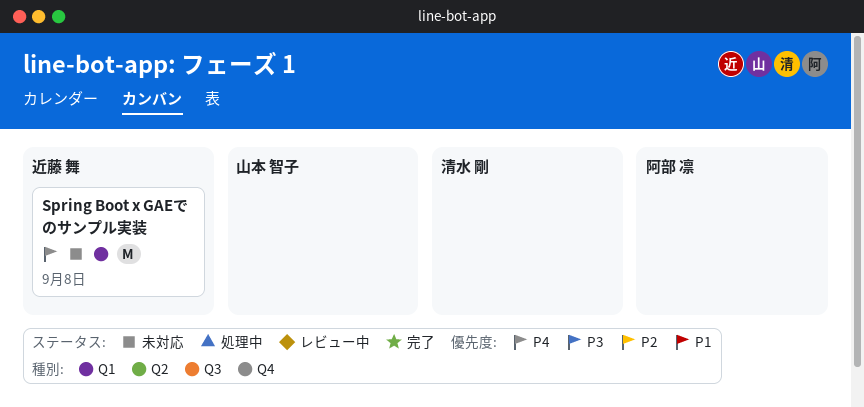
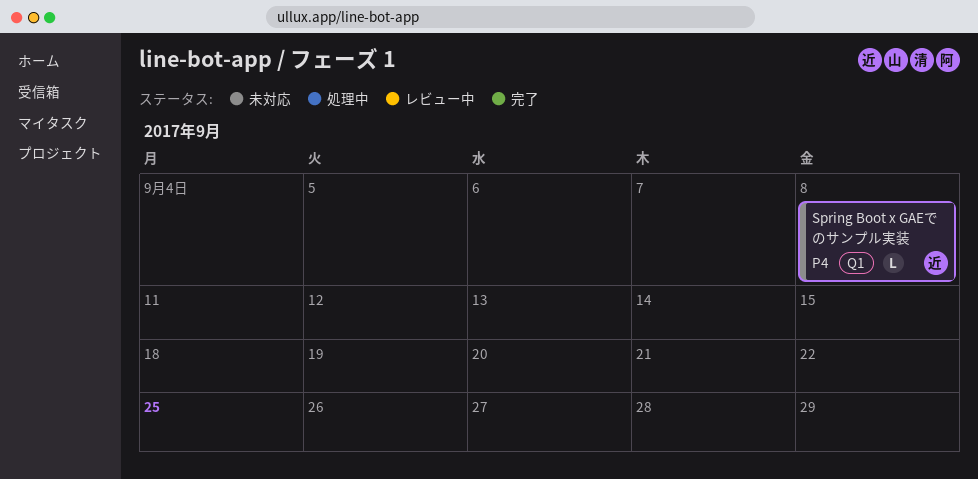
Spring Boot x GAEでのサンプル実装, estimate: M -> L

